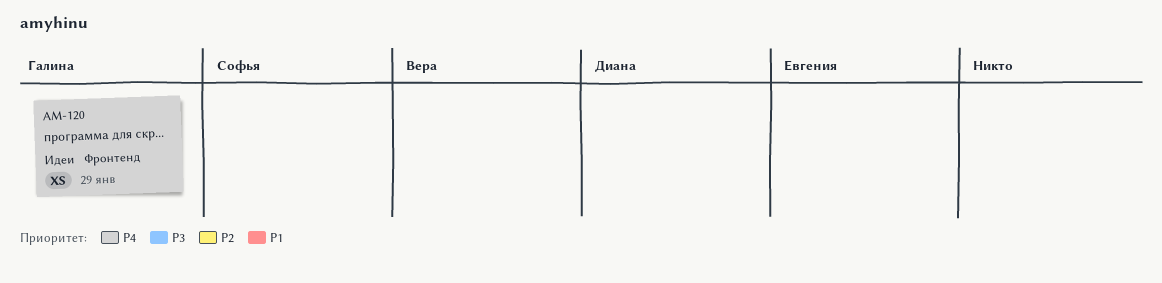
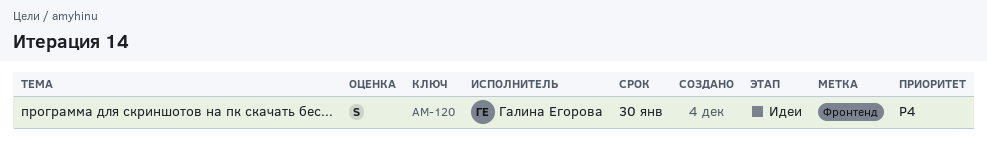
AM-120, estimate: XS -> S
AM-120, due: Jan 29 -> Jan 30

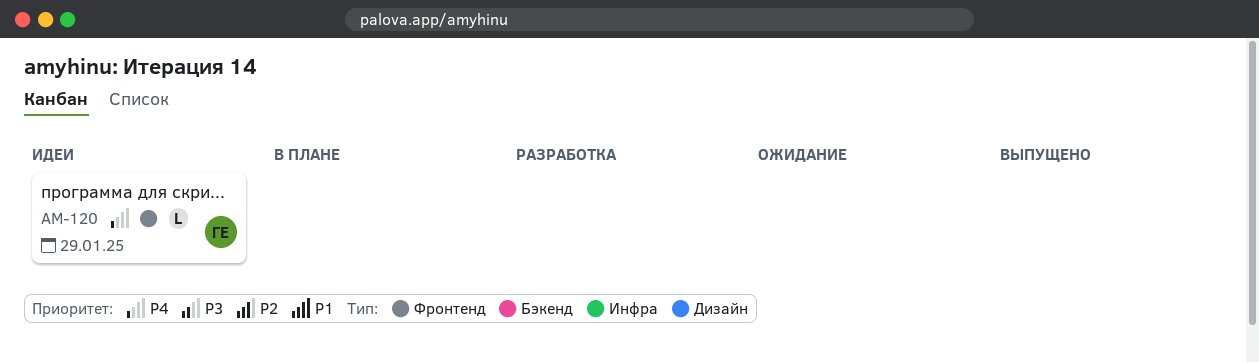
AM-120, estimate: S -> L
AM-120, due: Jan 30 -> Jan 29

